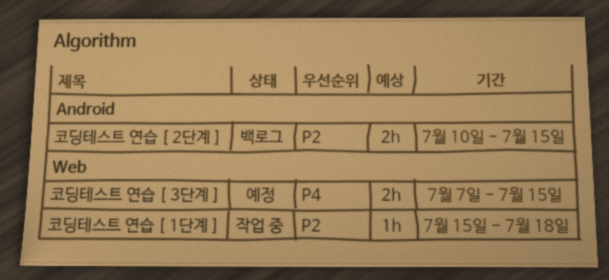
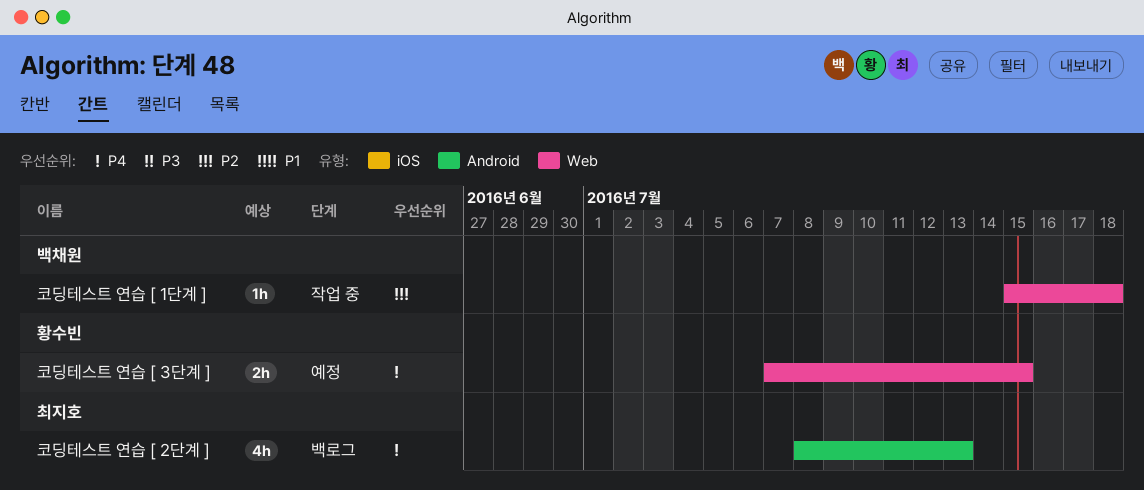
코딩테스트 연습 [ 2단계 ], priority: P2 -> P4
코딩테스트 연습 [ 2단계 ], estimate: 2h -> 4h
코딩테스트 연습 [ 2단계 ], start: Jul 10 -> Jul 8
코딩테스트 연습 [ 2단계 ], due: Jul 15 -> Jul 13

